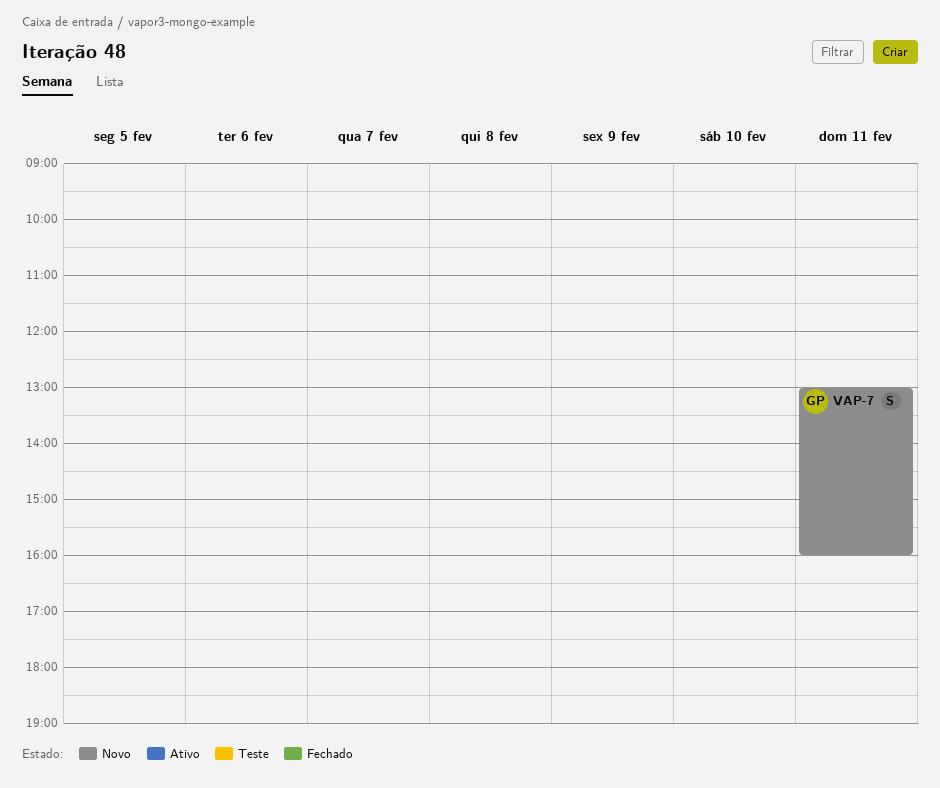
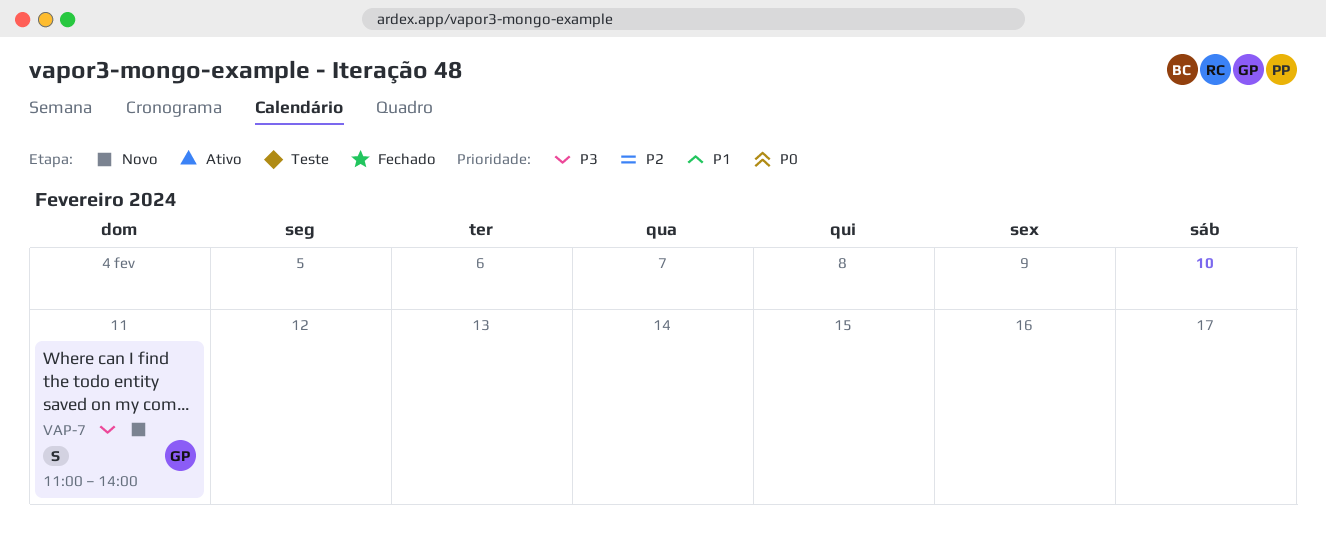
VAP-7, begins: 13:00 -> 11:00
VAP-7, ends: 16:00 -> 14:00

